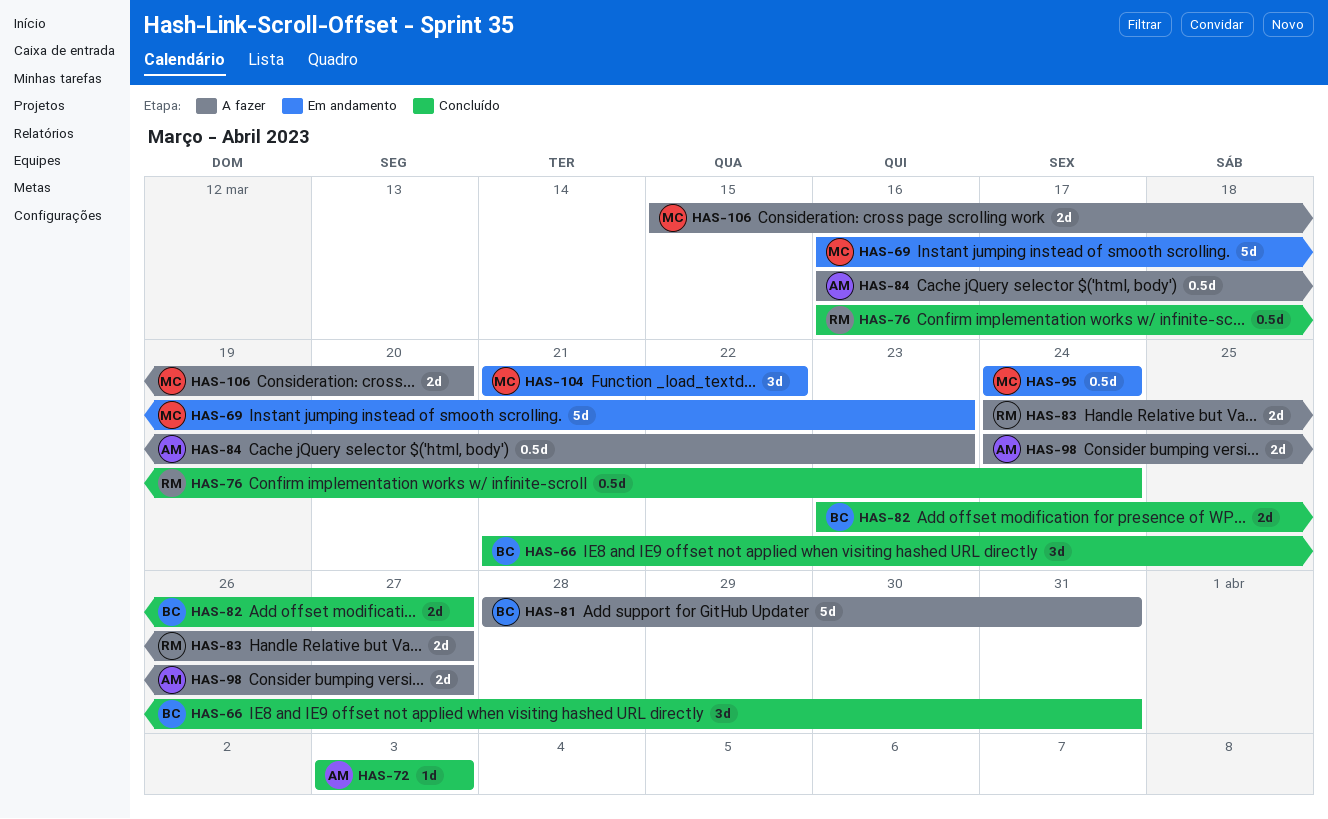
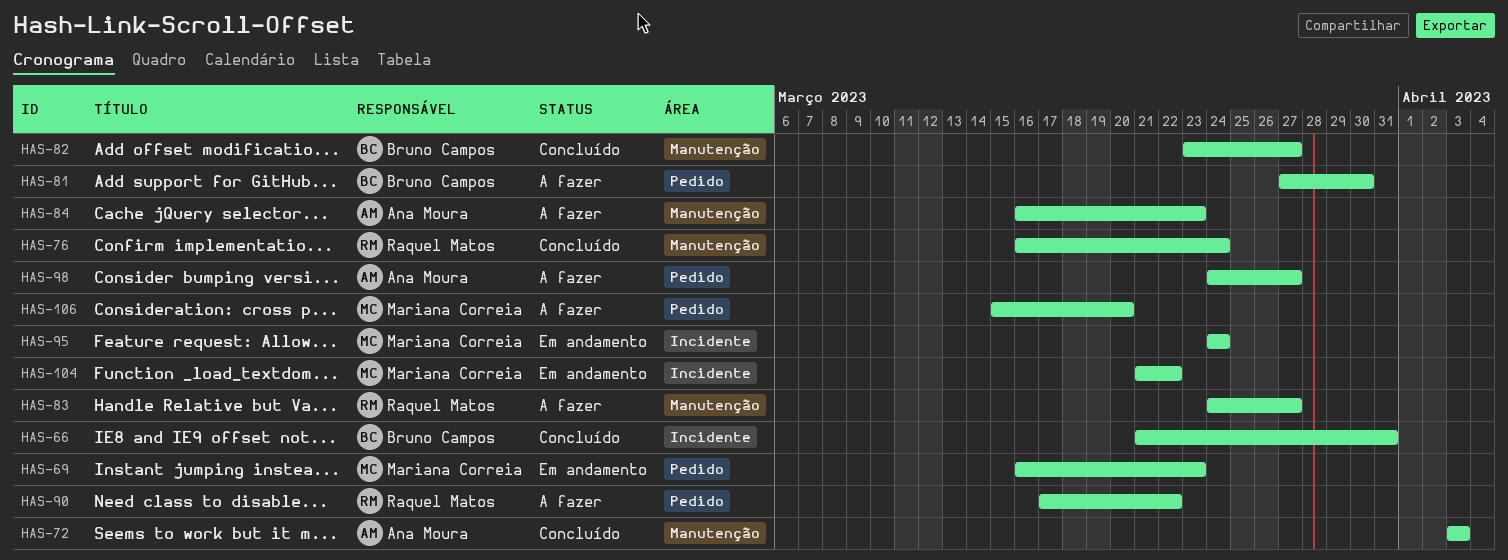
HAS-81, start: Mar 28 -> Mar 27
HAS-81, due: Mar 31 -> Mar 30
HAS-90: none -> present

